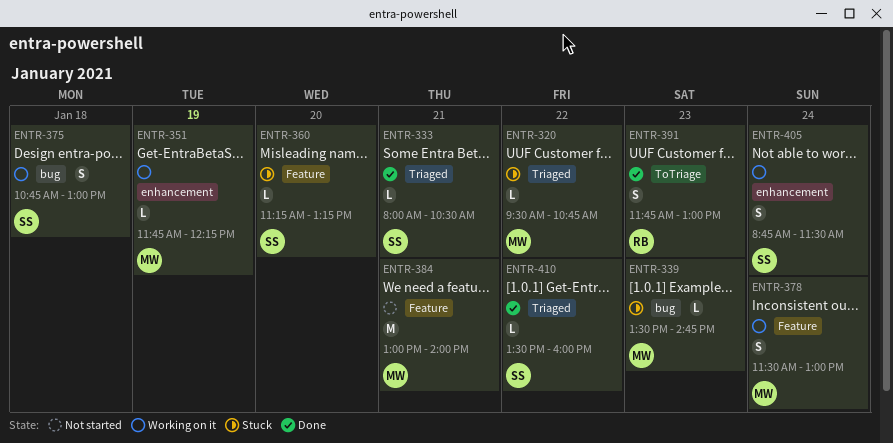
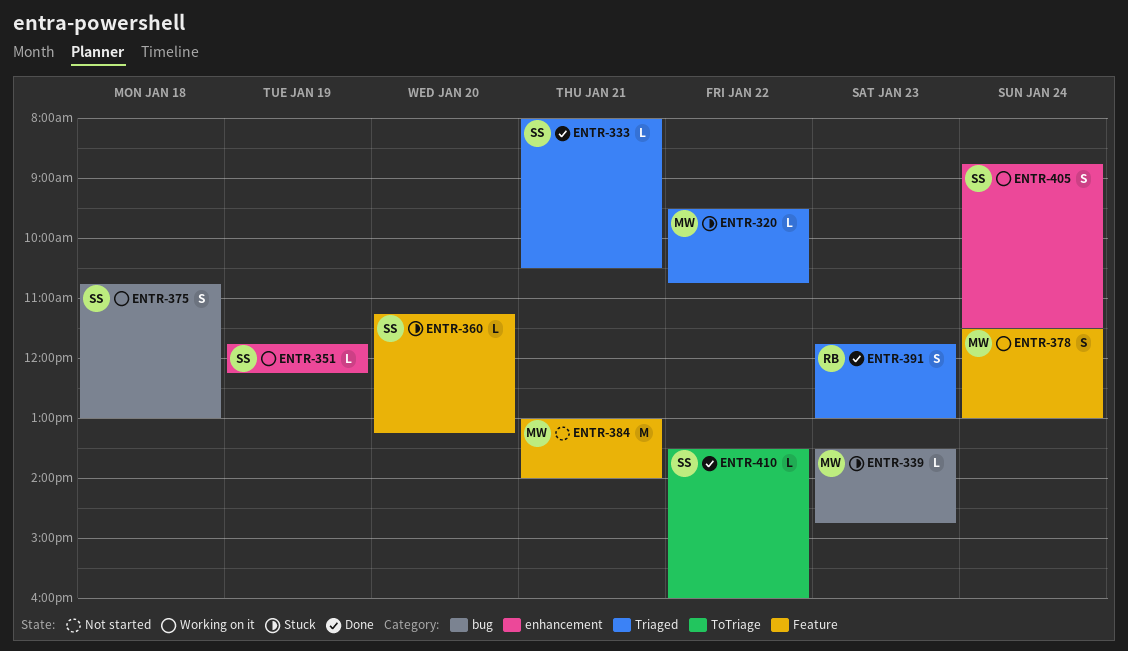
ENTR-351, owner: MW -> SS
ENTR-391, label: ToTriage -> Triaged
ENTR-410, label: Triaged -> ToTriage

